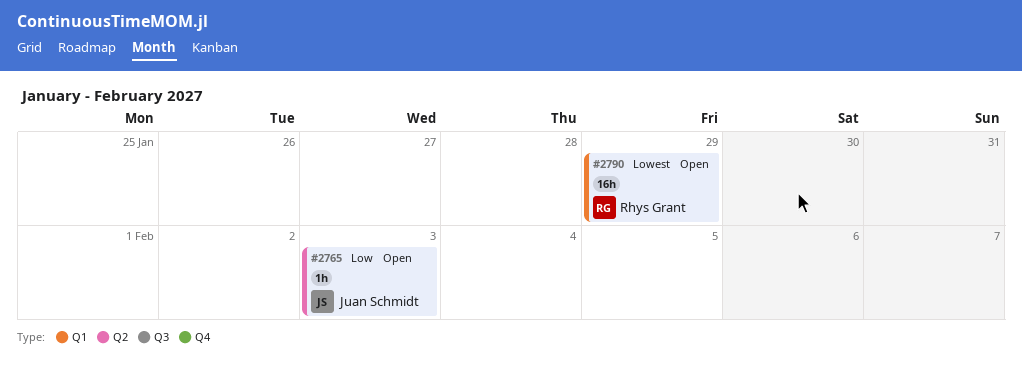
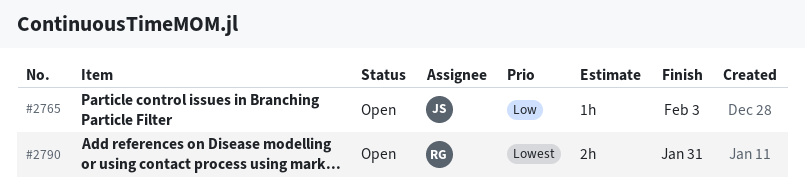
#2790, estimate: 16h -> 2h
#2790, due: Jan 29 -> Jan 31

